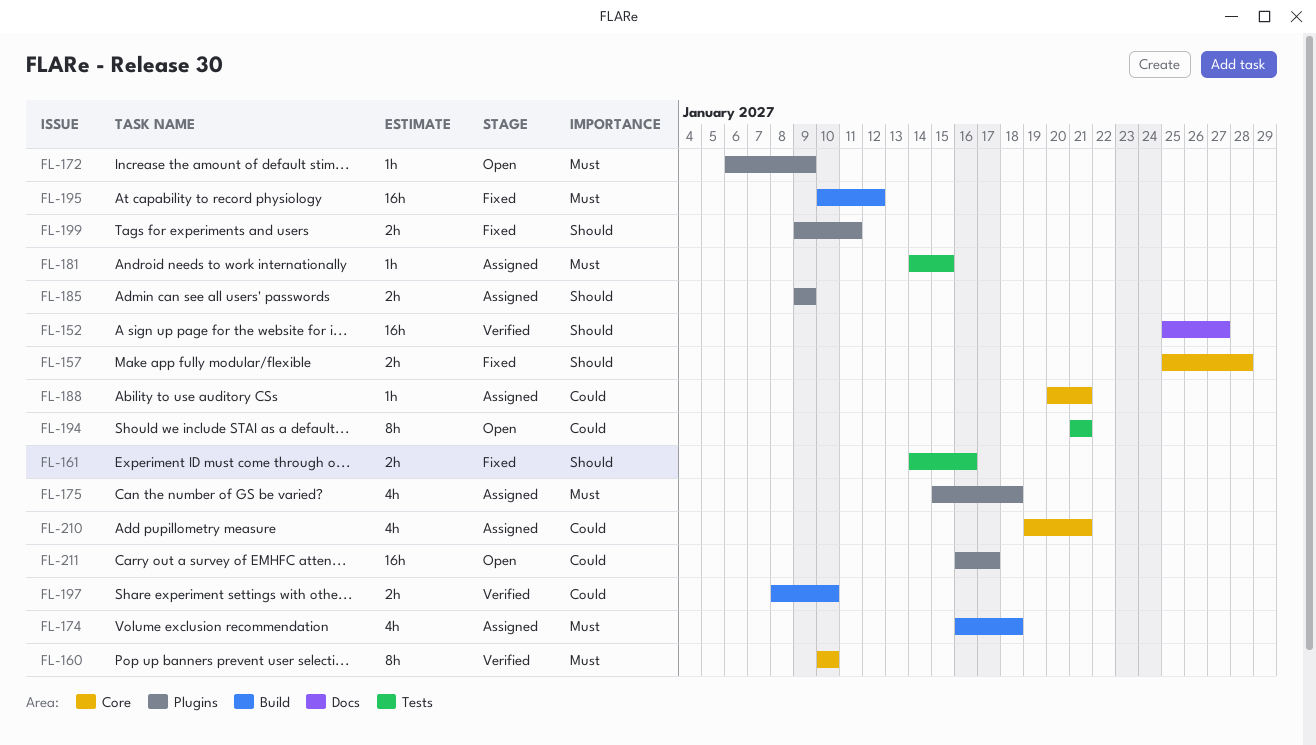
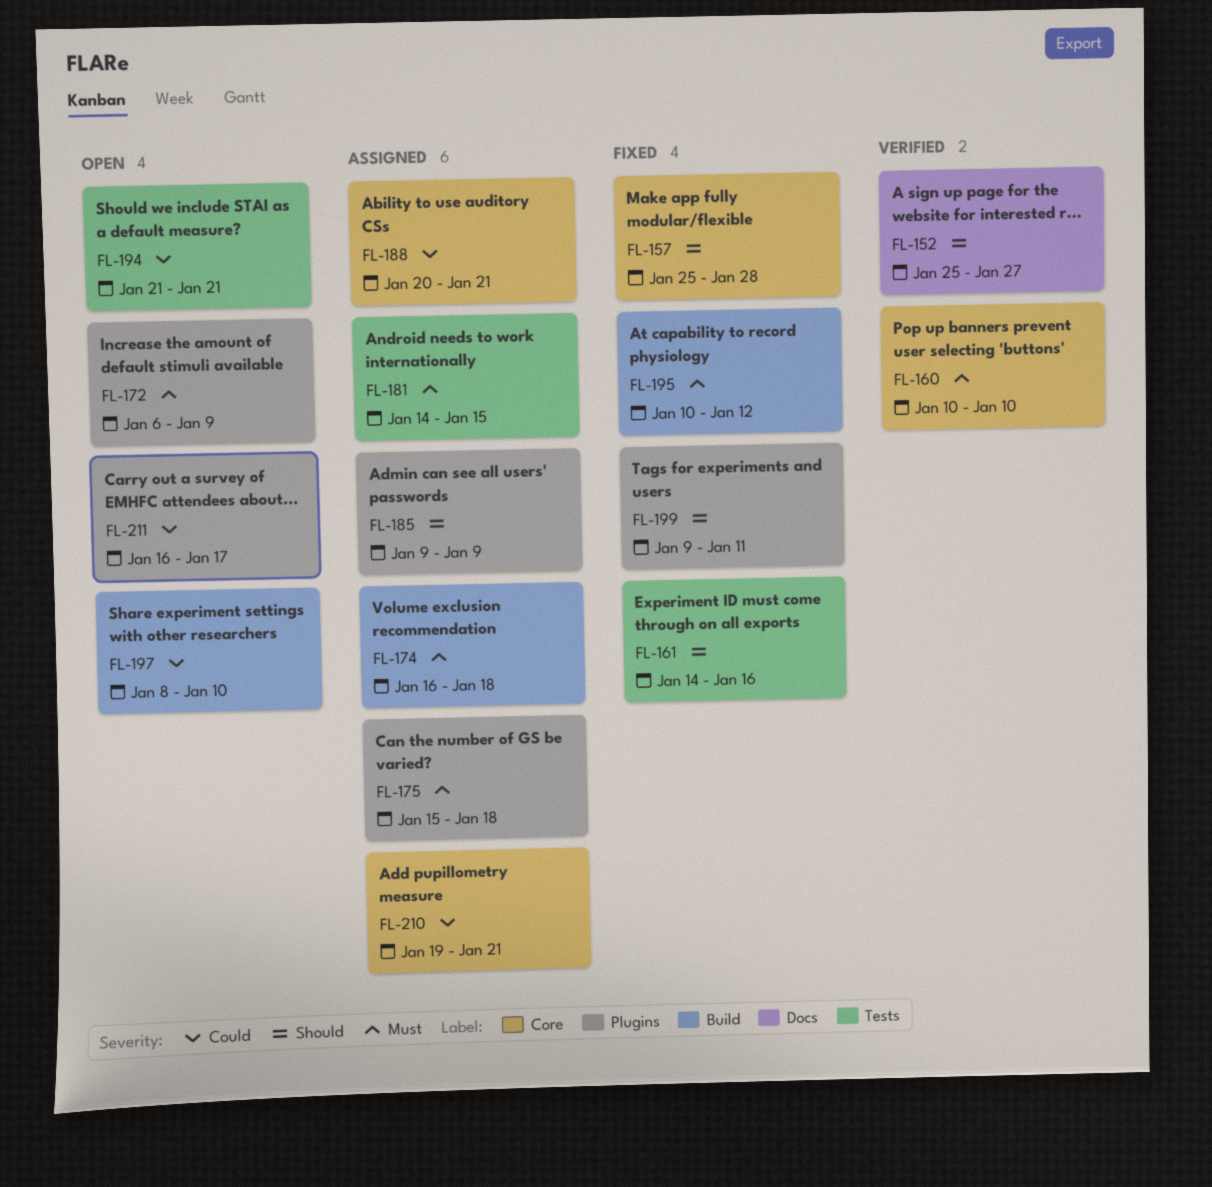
FL-197, status: Verified -> Open

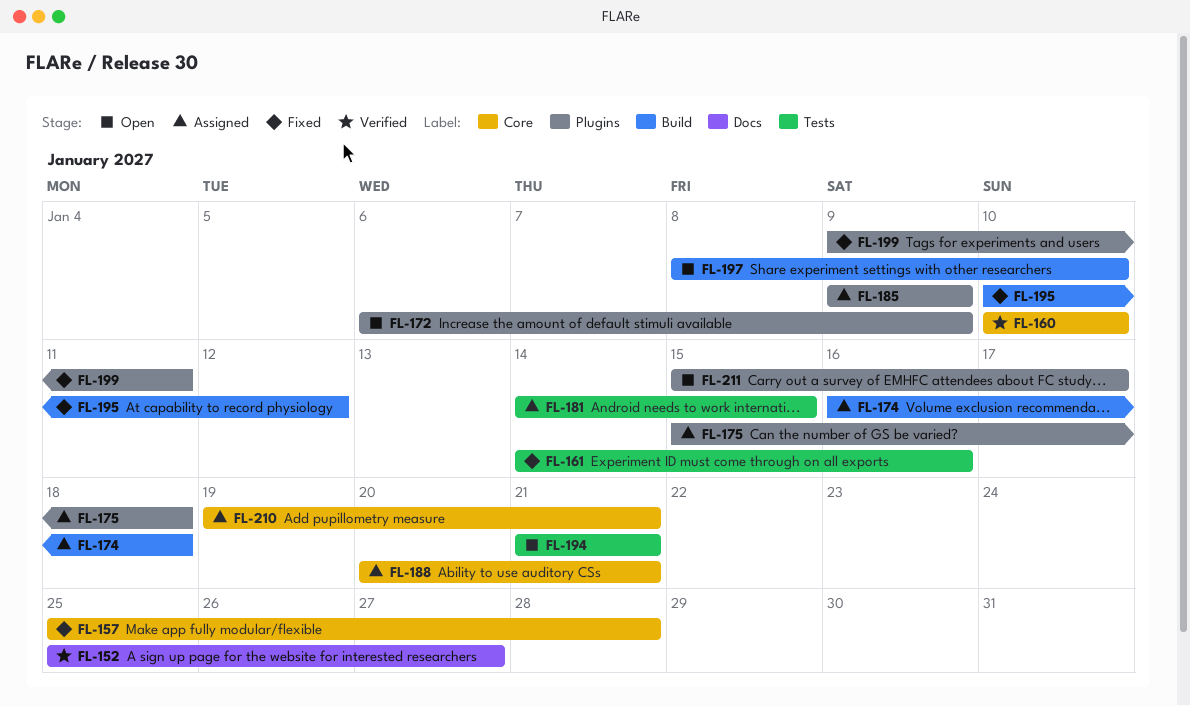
FL-211, start: Jan 16 -> Jan 15

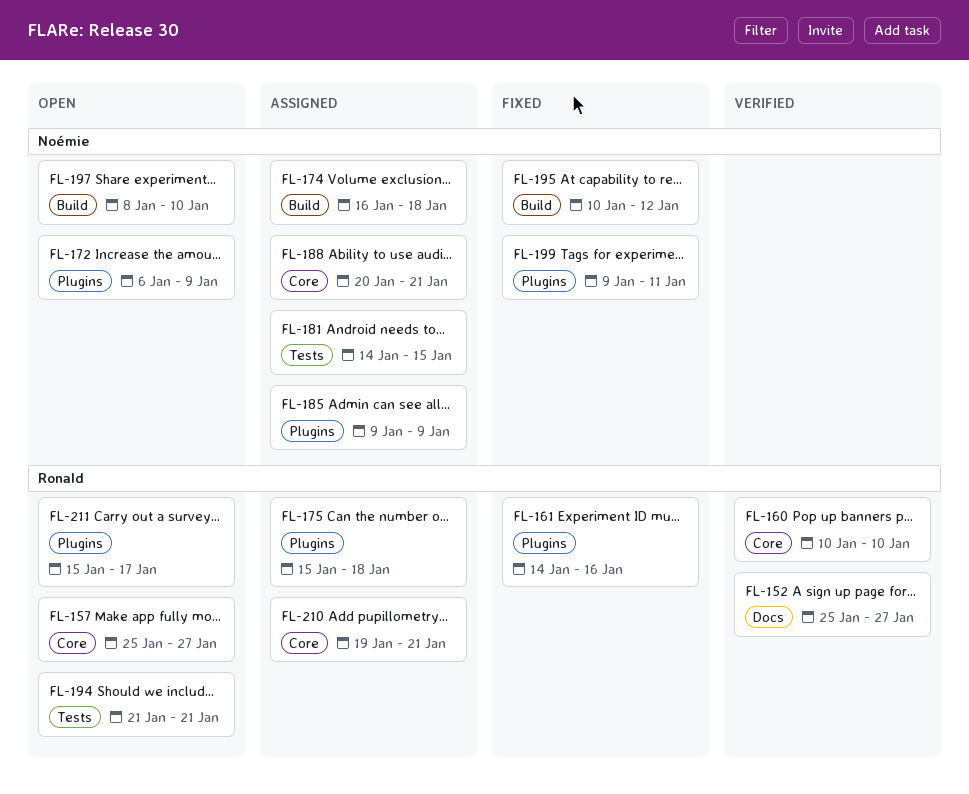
FL-157, status: Fixed -> Open
FL-157, due: Jan 28 -> Jan 27
FL-161, label: Tests -> Plugins

